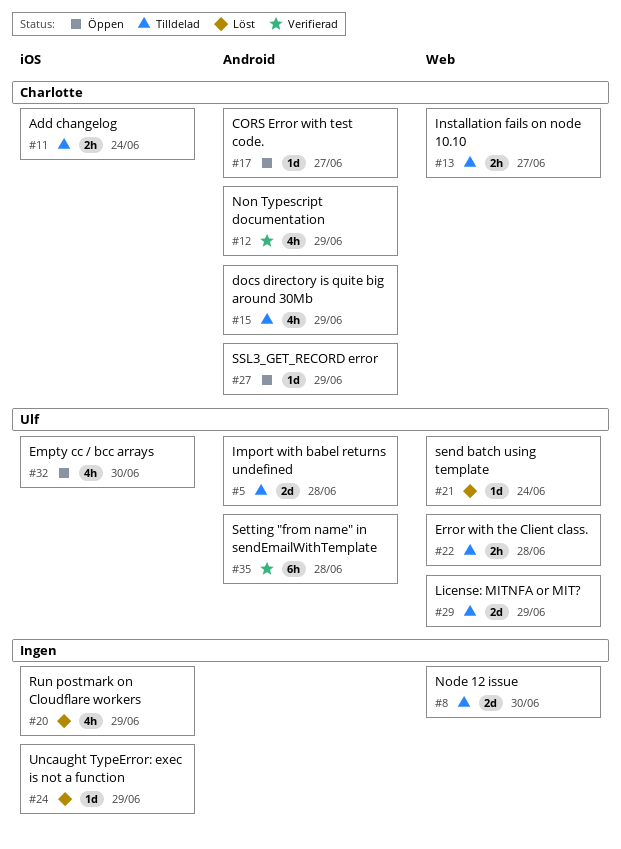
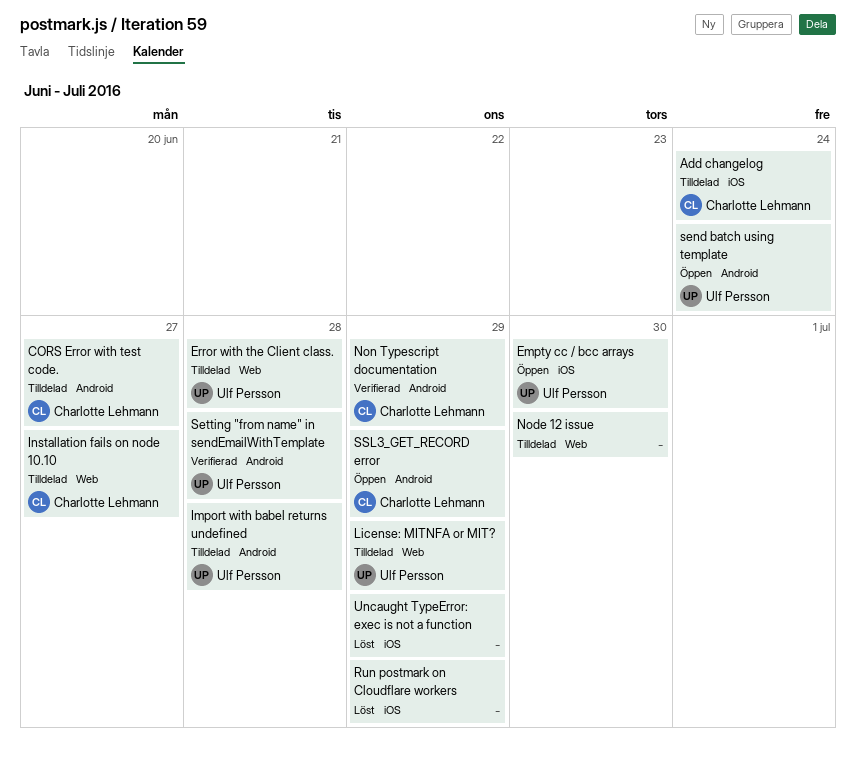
CORS Error with test code., status: Öppen -> Tilldelad
docs directory is quite big around 30Mb: present -> none
send batch using template, status: Löst -> Öppen
send batch using template, label: Web -> Android

